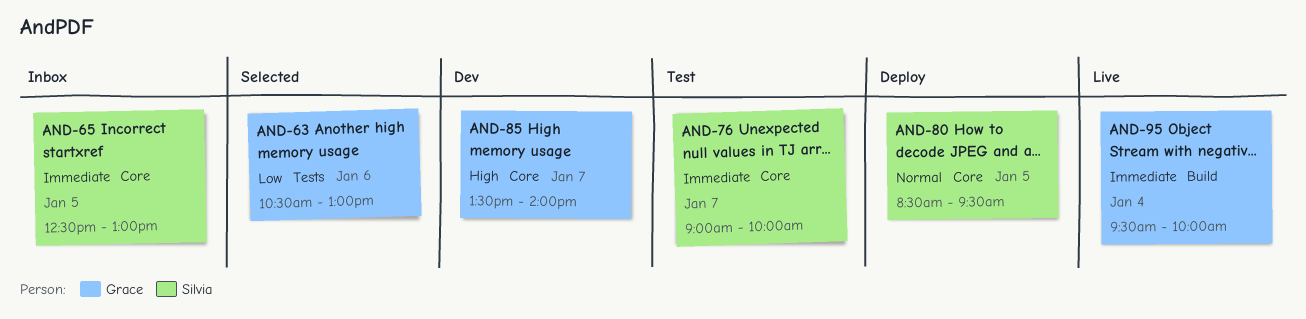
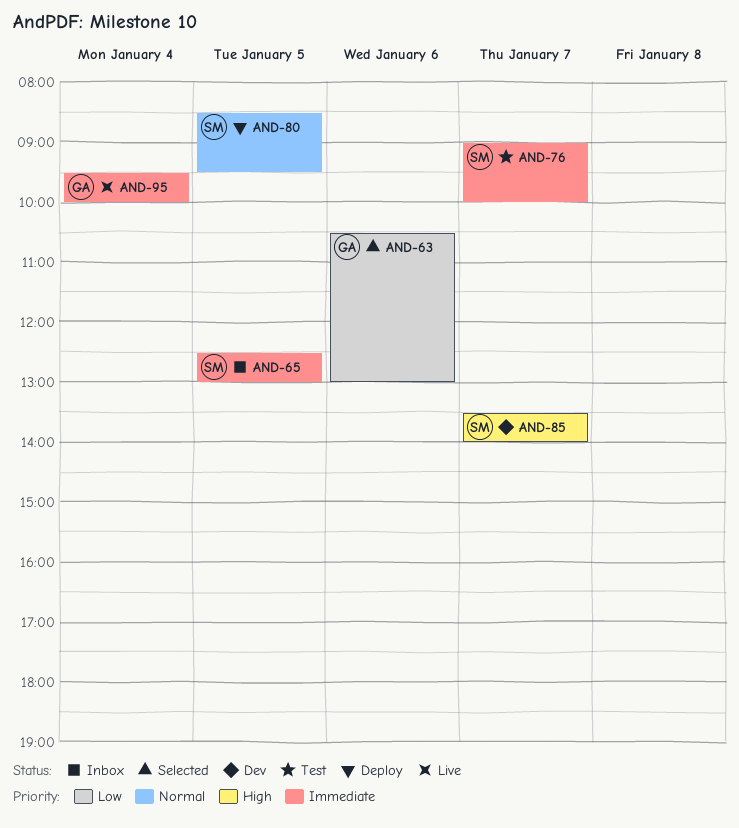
AND-85, owner: Grace -> Silvia

